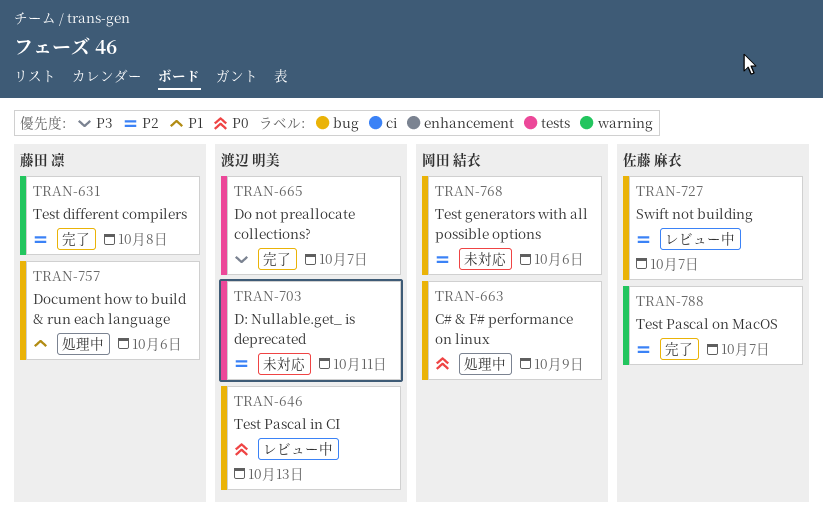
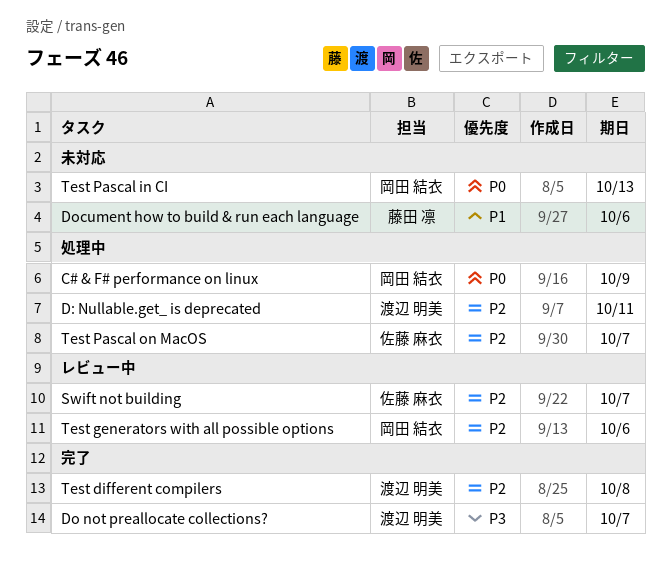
D: Nullable.get_ is deprecated, status: 未対応 -> 処理中
Document how to build & run each language, status: 処理中 -> 未対応
Test different compilers, owner: 藤田 凛 -> 渡辺 明美
Test generators with all possible options, status: 未対応 -> レビュー中
Test Pascal in CI, status: レビュー中 -> 未対応
Test Pascal in CI, owner: 渡辺 明美 -> 岡田 結衣
Test Pascal on MacOS, status: 完了 -> 処理中

